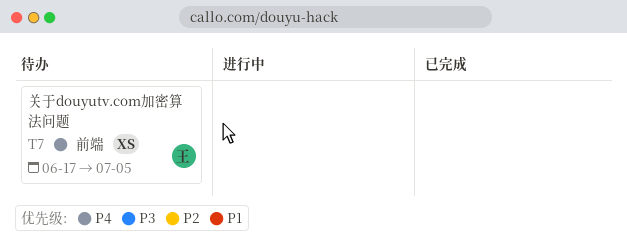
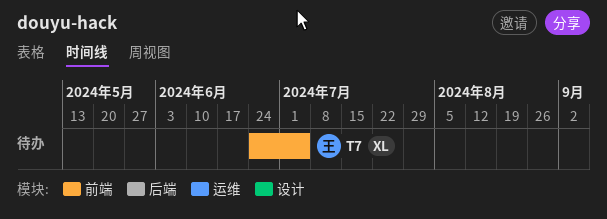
T7, estimate: XS -> XL
T7, start: Jun 17 -> Jun 24

